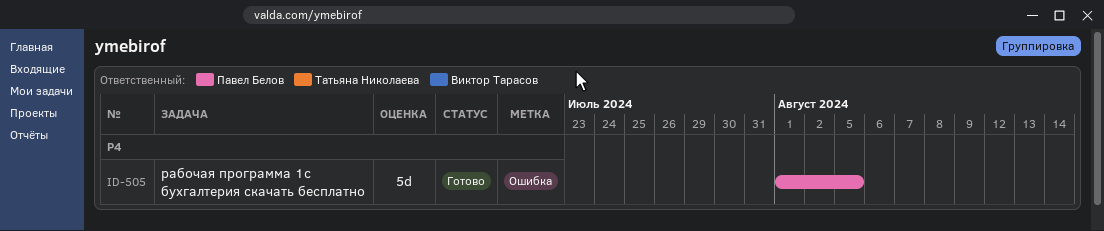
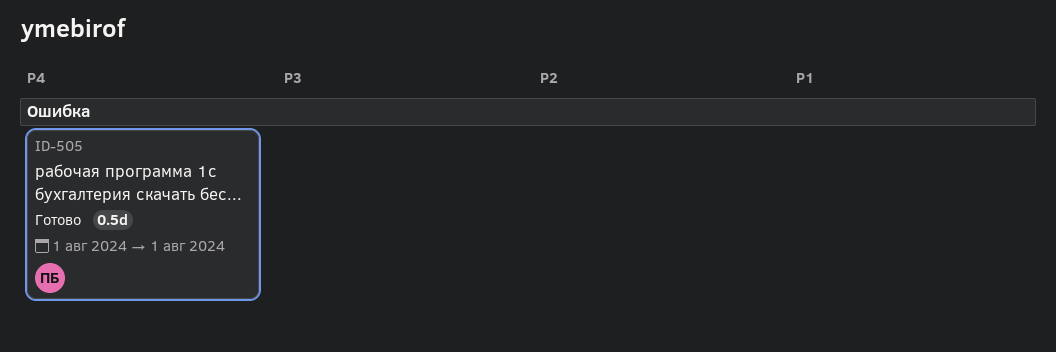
ID-505, estimate: 5d -> 0.5d
ID-505, due: Aug 5 -> Aug 1

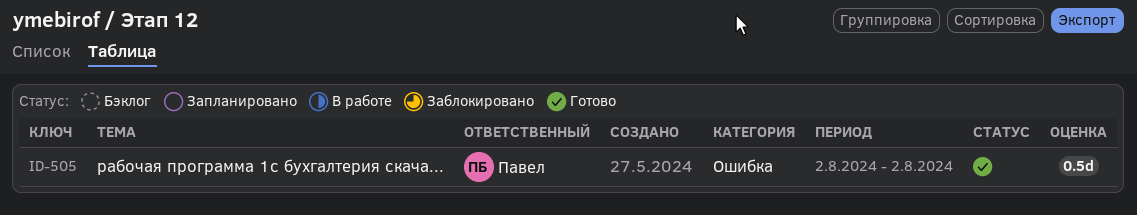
ID-505, start: Aug 1 -> Aug 2
ID-505, due: Aug 1 -> Aug 2

